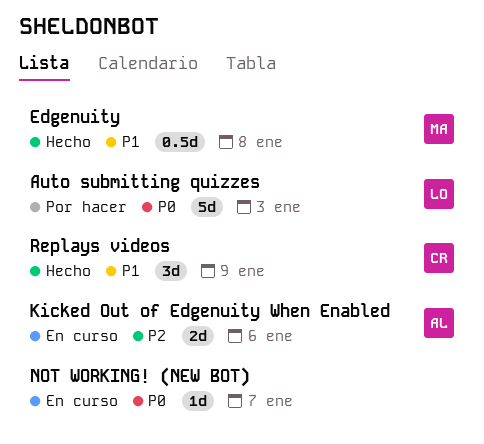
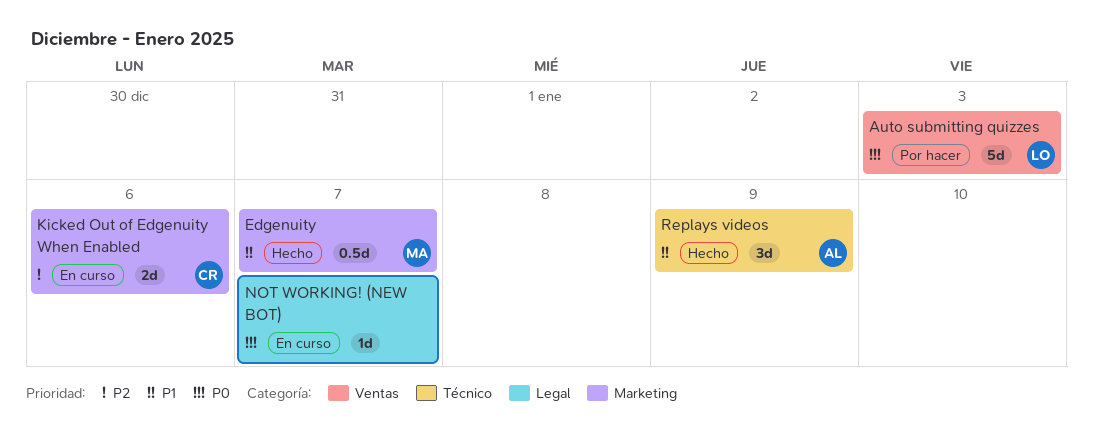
Edgenuity, due: Jan 8 -> Jan 7
Kicked Out of Edgenuity When Enabled, owner: AL -> CR
Replays videos, owner: CR -> AL

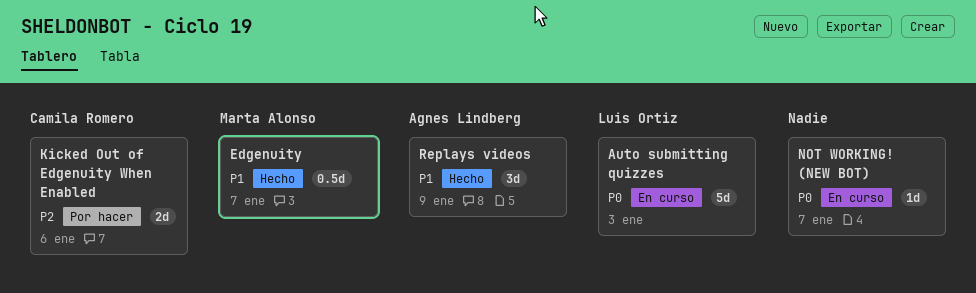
Auto submitting quizzes, status: Por hacer -> En curso
Kicked Out of Edgenuity When Enabled, status: En curso -> Por hacer

